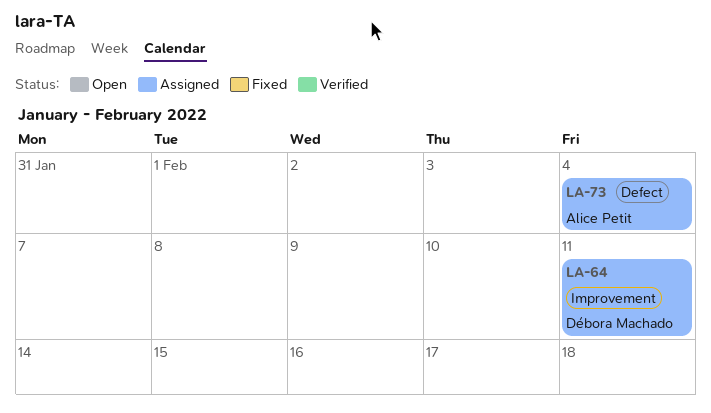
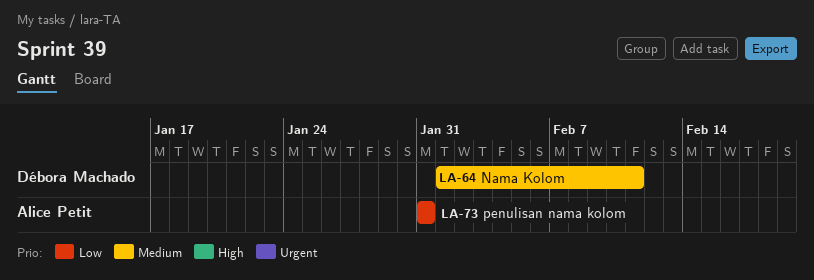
LA-73, due: Feb 4 -> Jan 31

